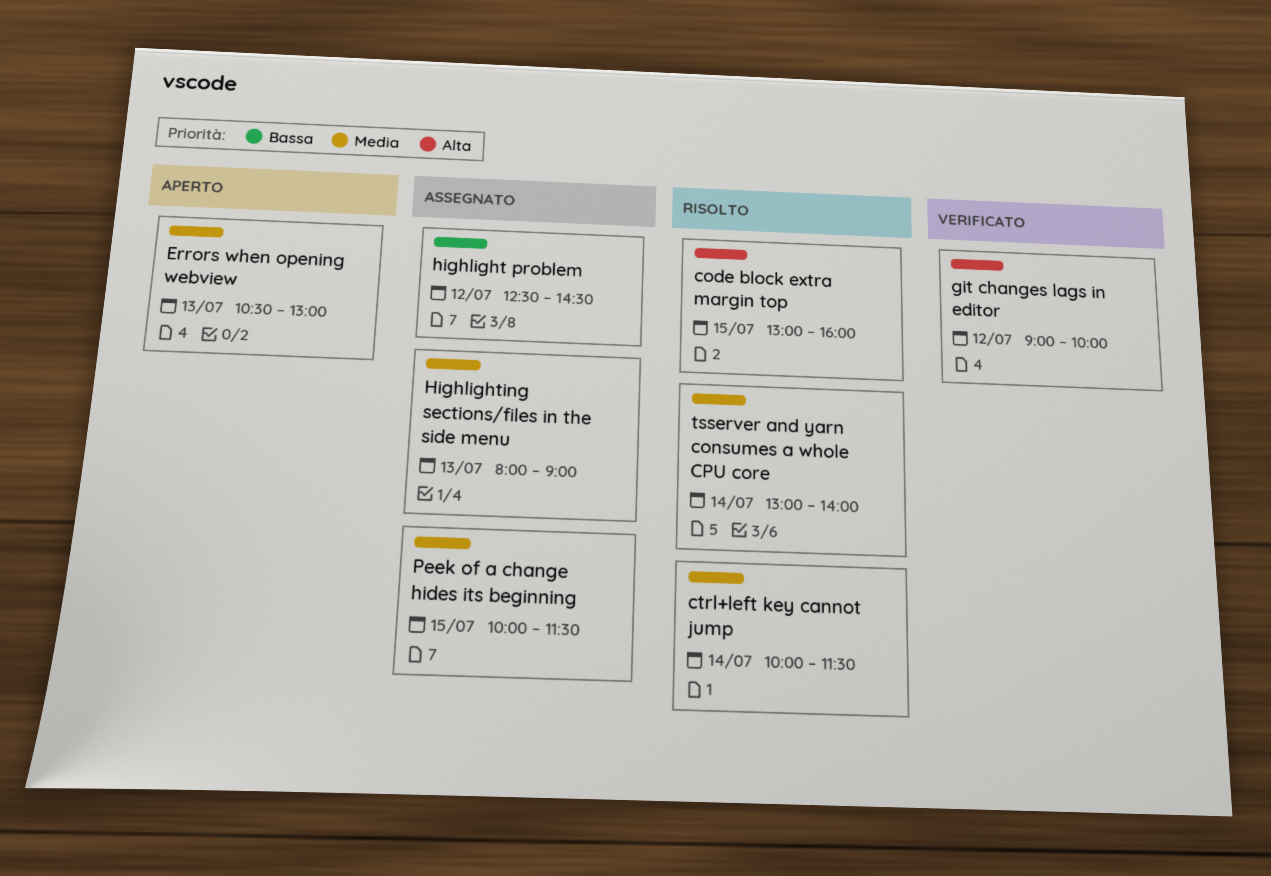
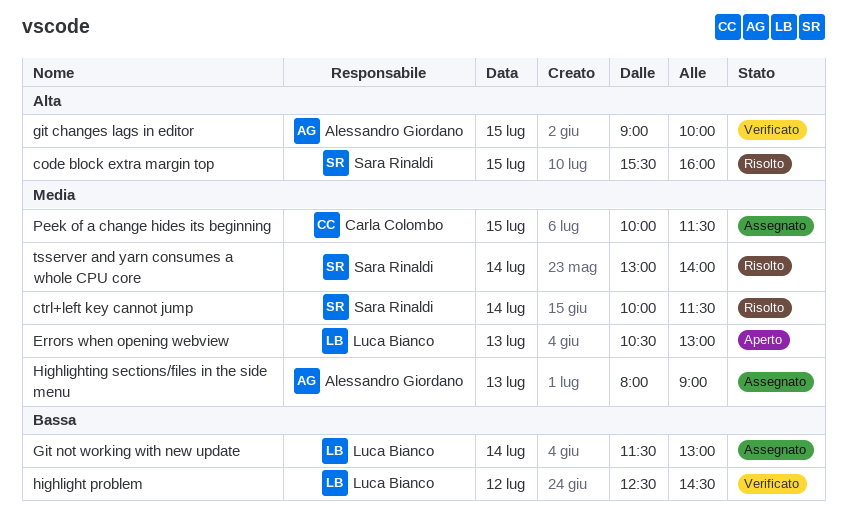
code block extra margin top, begins: 13:00 -> 15:30
git changes lags in editor, day: Jul 12 -> Jul 15
Git not working with new update: none -> present
highlight problem, status: Assegnato -> Verificato

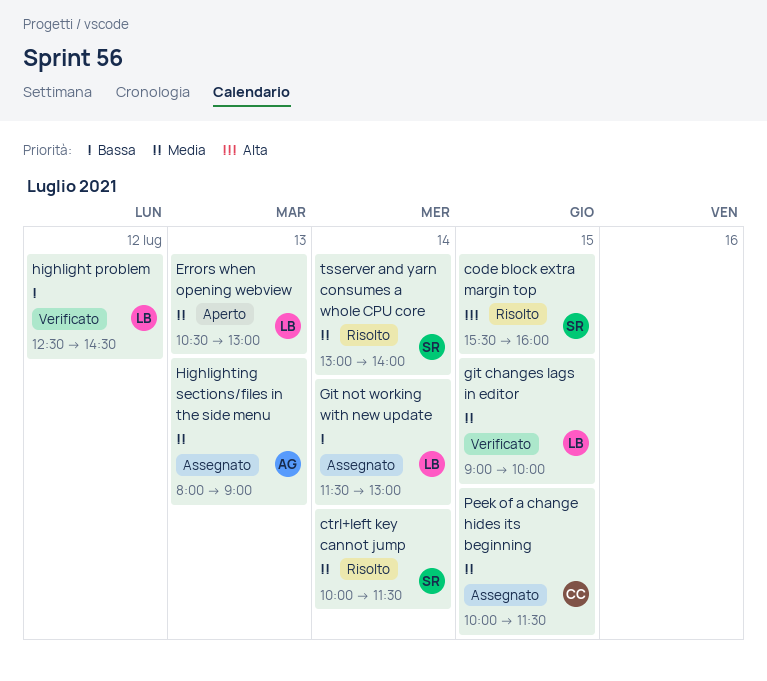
git changes lags in editor, owner: Alessandro Giordano -> Luca Bianco
git changes lags in editor, priority: Alta -> Media

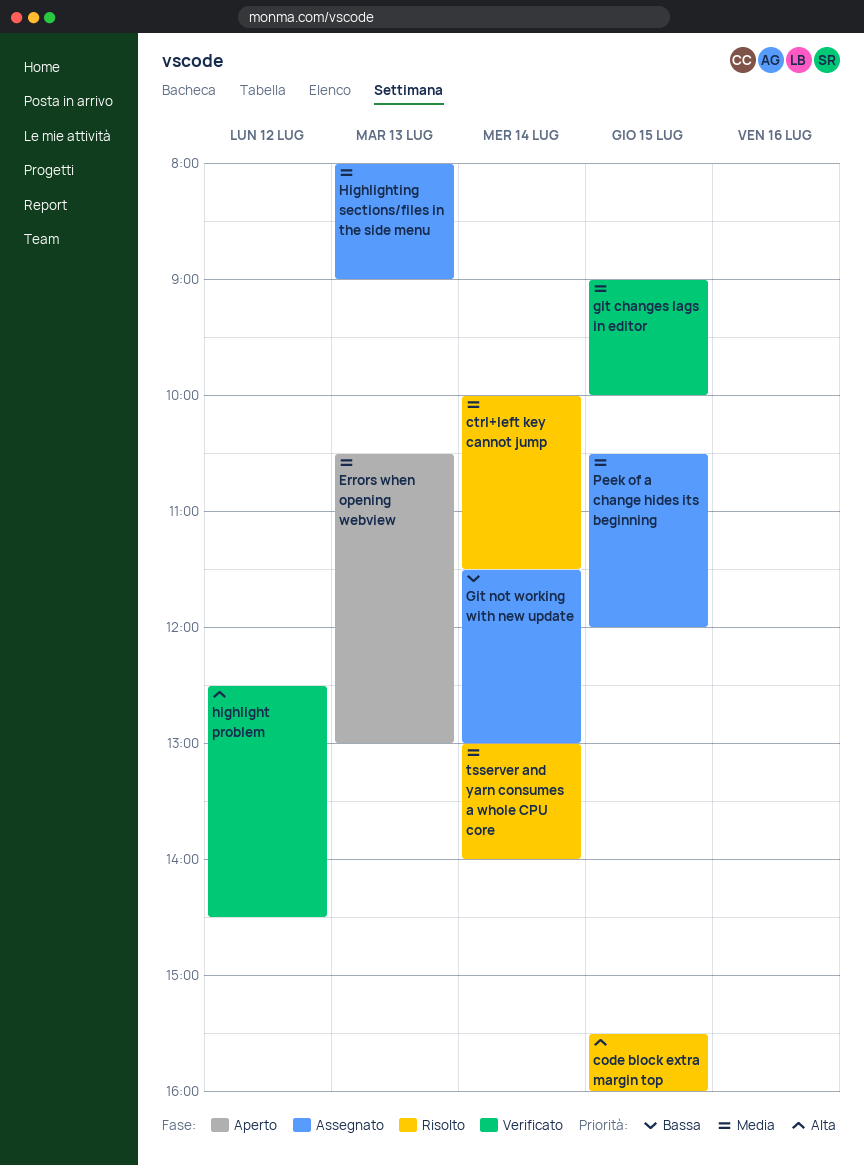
highlight problem, priority: Bassa -> Alta
Peek of a change hides its beginning, begins: 10:00 -> 10:30
Peek of a change hides its beginning, ends: 11:30 -> 12:00

